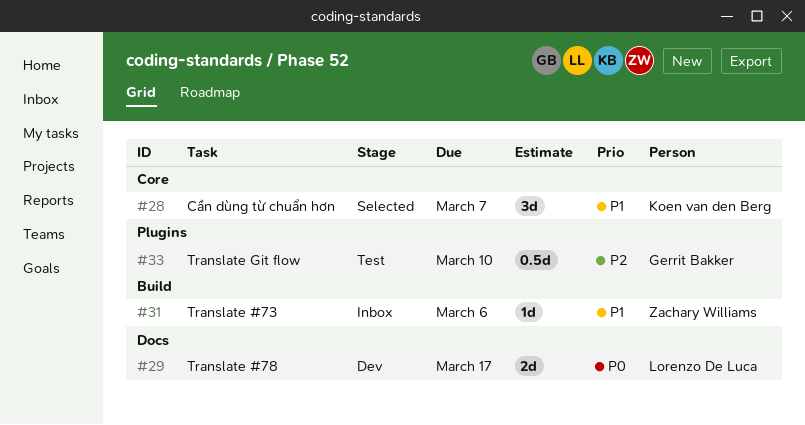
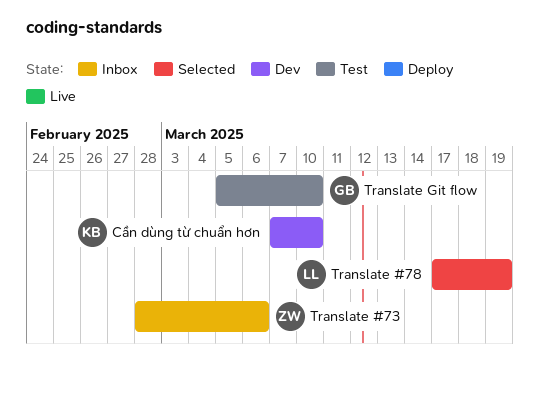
Cần dùng từ chuẩn hơn, status: Selected -> Dev
Cần dùng từ chuẩn hơn, due: Mar 7 -> Mar 10
Translate #78, status: Dev -> Selected
Translate #78, due: Mar 17 -> Mar 19

